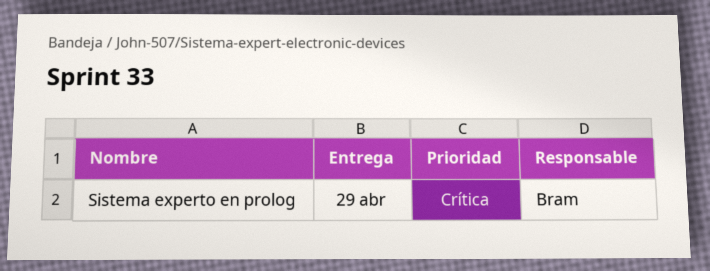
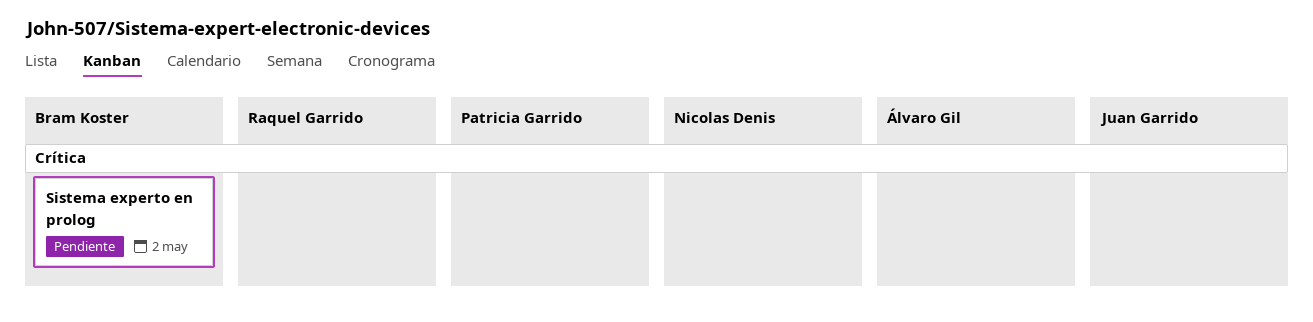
Sistema experto en prolog, due: Apr 29 -> May 2

